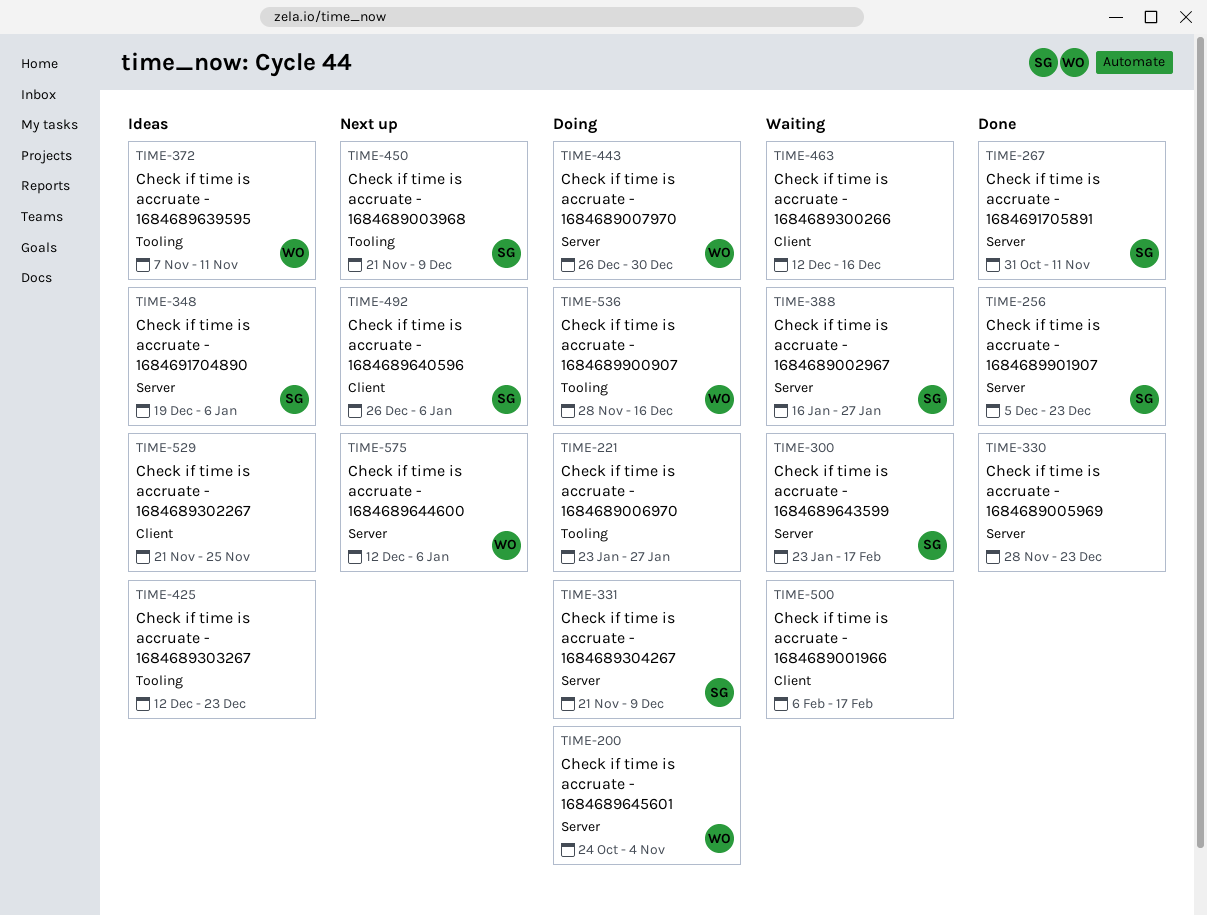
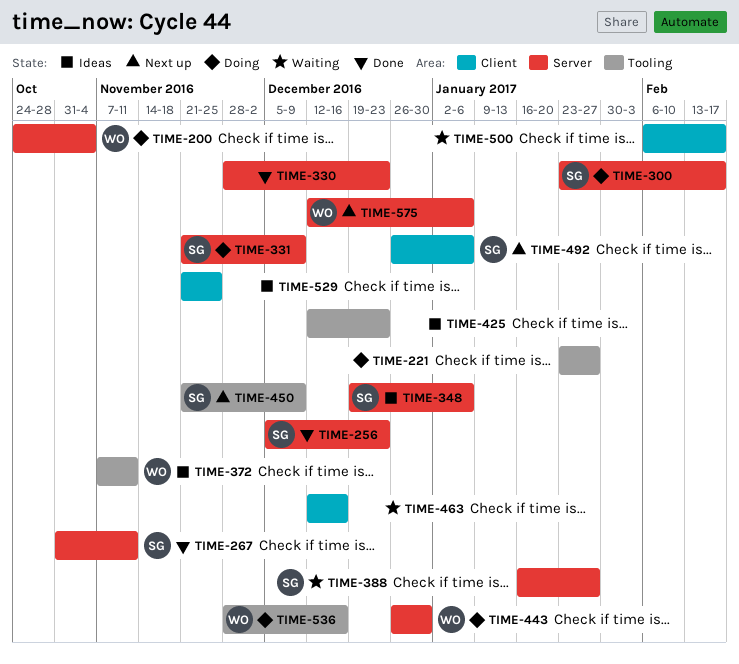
TIME-300, status: Waiting -> Doing

